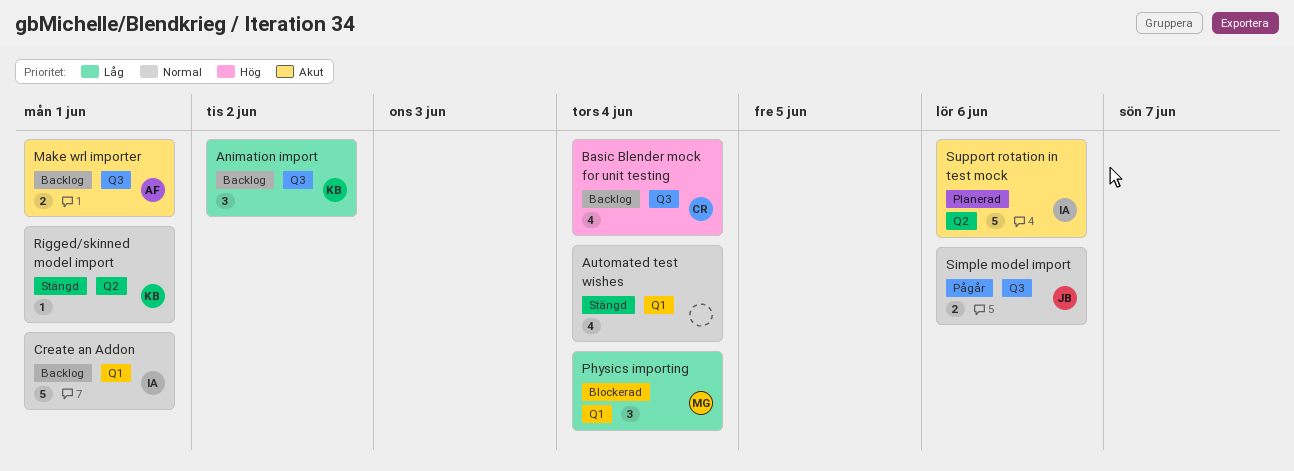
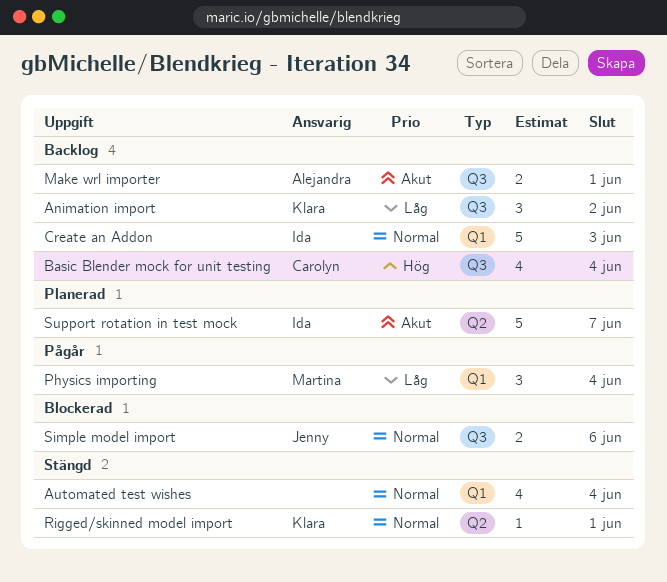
Create an Addon, due: Jun 1 -> Jun 3
Physics importing, status: Blockerad -> Pågår
Simple model import, status: Pågår -> Blockerad
Support rotation in test mock, due: Jun 6 -> Jun 7

